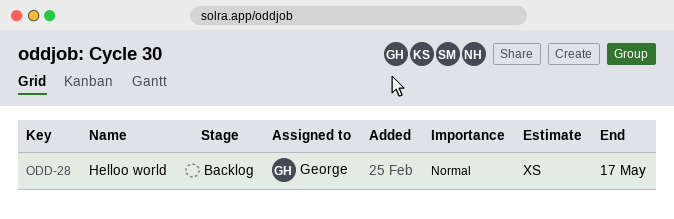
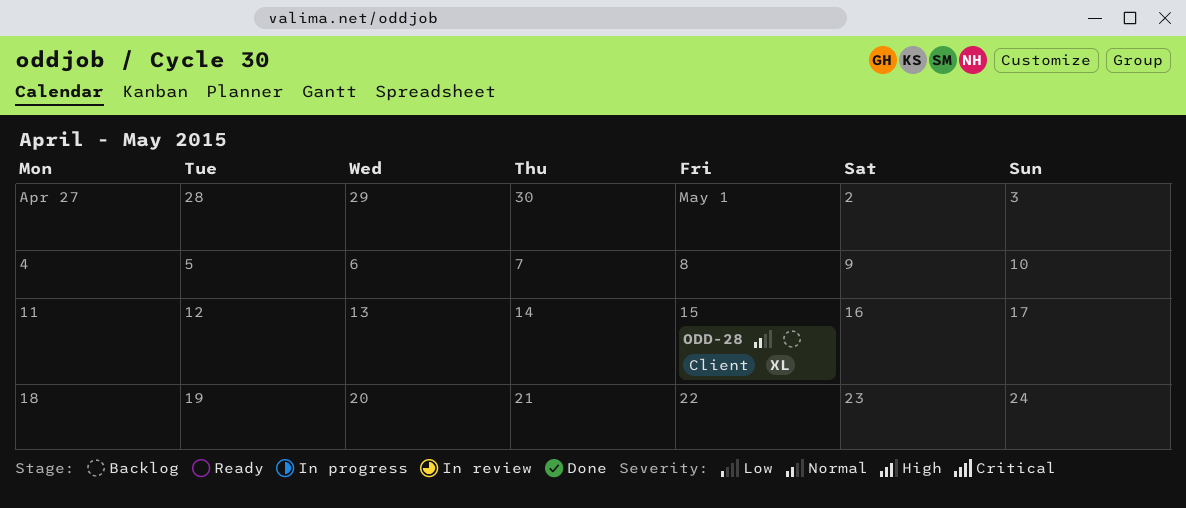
ODD-28, estimate: XS -> XL
ODD-28, due: May 17 -> May 15

